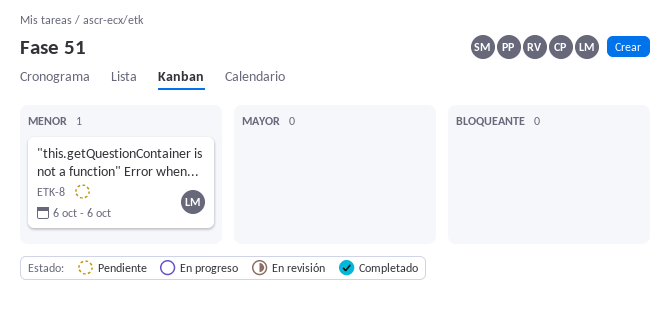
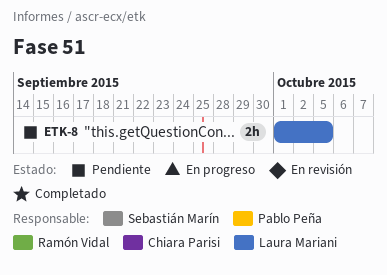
ETK-8, start: Oct 6 -> Oct 1
ETK-8, due: Oct 6 -> Oct 5

